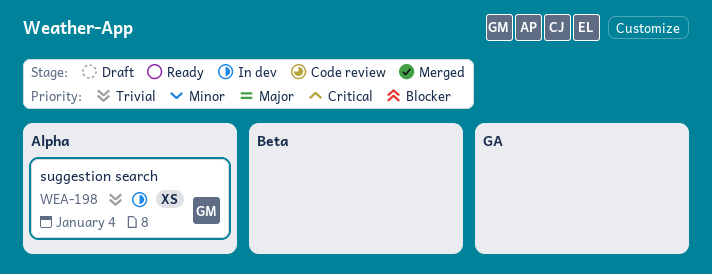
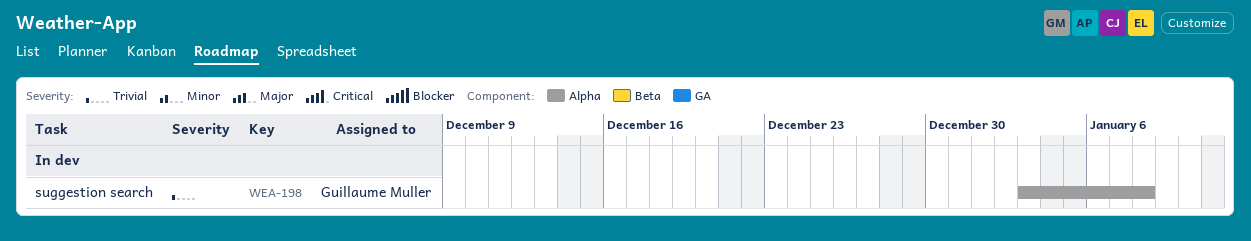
WEA-198, due: Jan 4 -> Jan 8

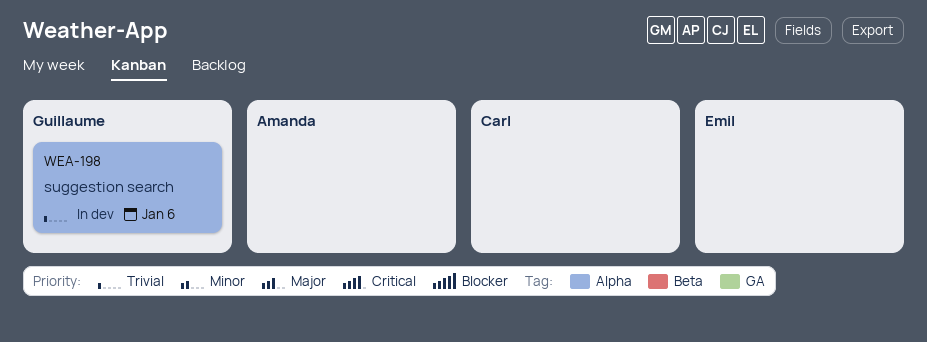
WEA-198, due: Jan 8 -> Jan 6

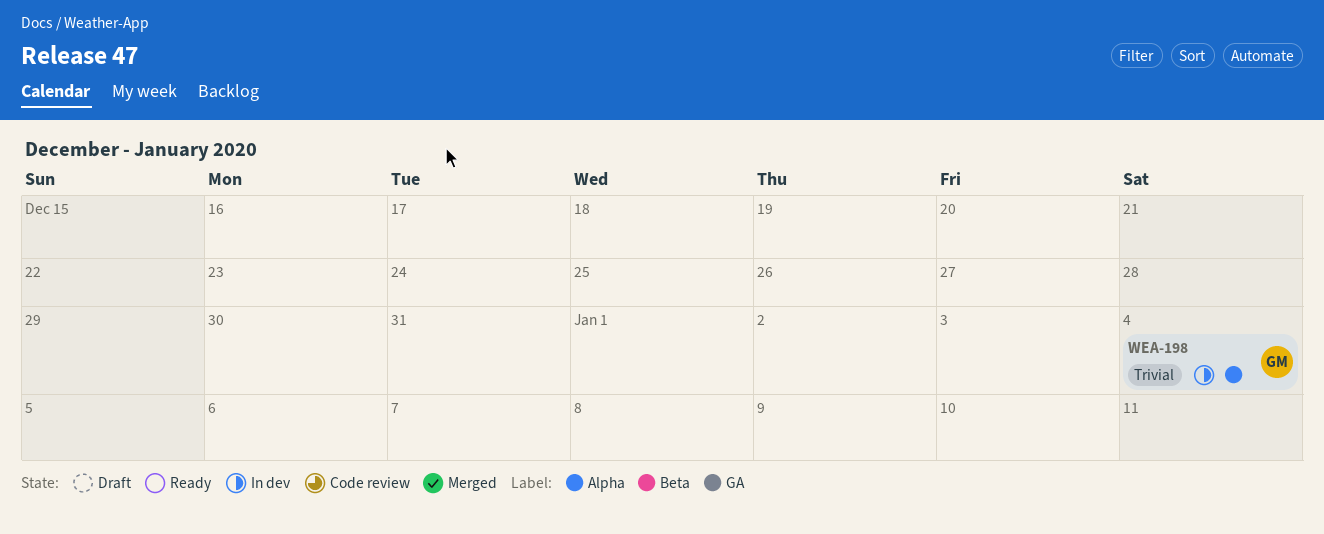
WEA-198, due: Jan 6 -> Jan 4

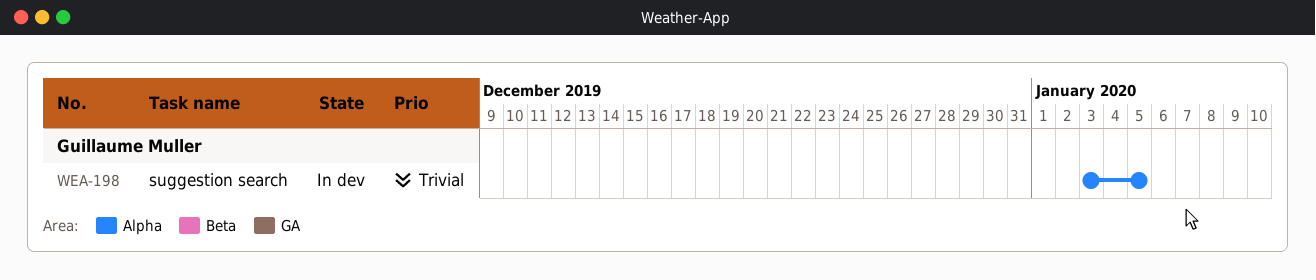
WEA-198, due: Jan 4 -> Jan 5

